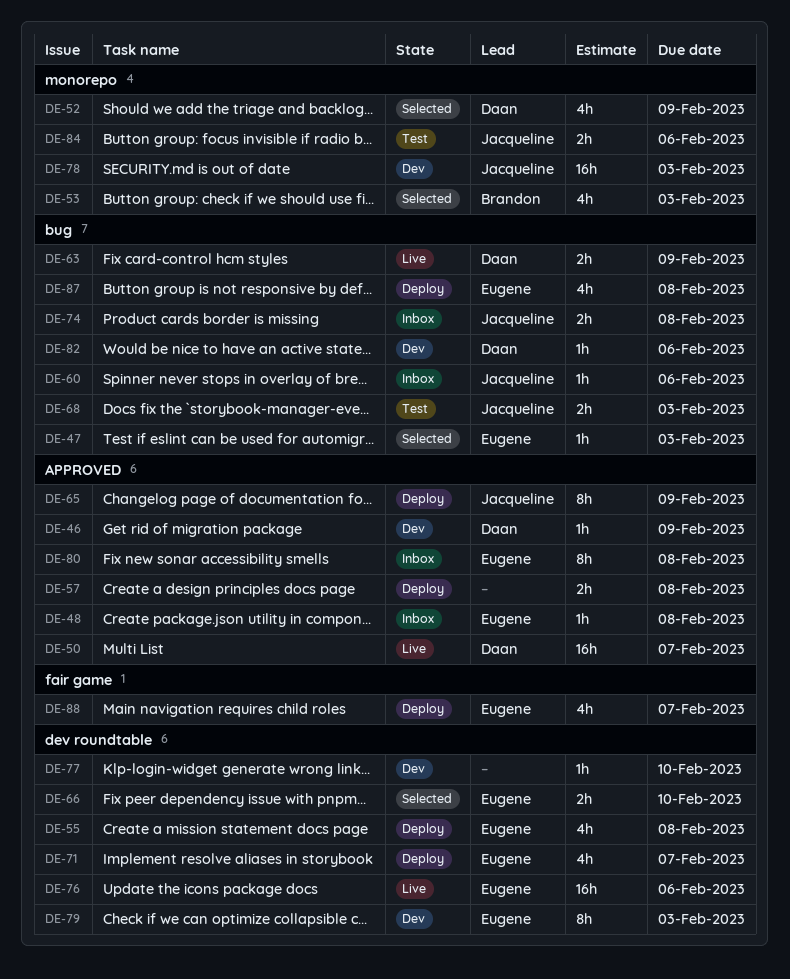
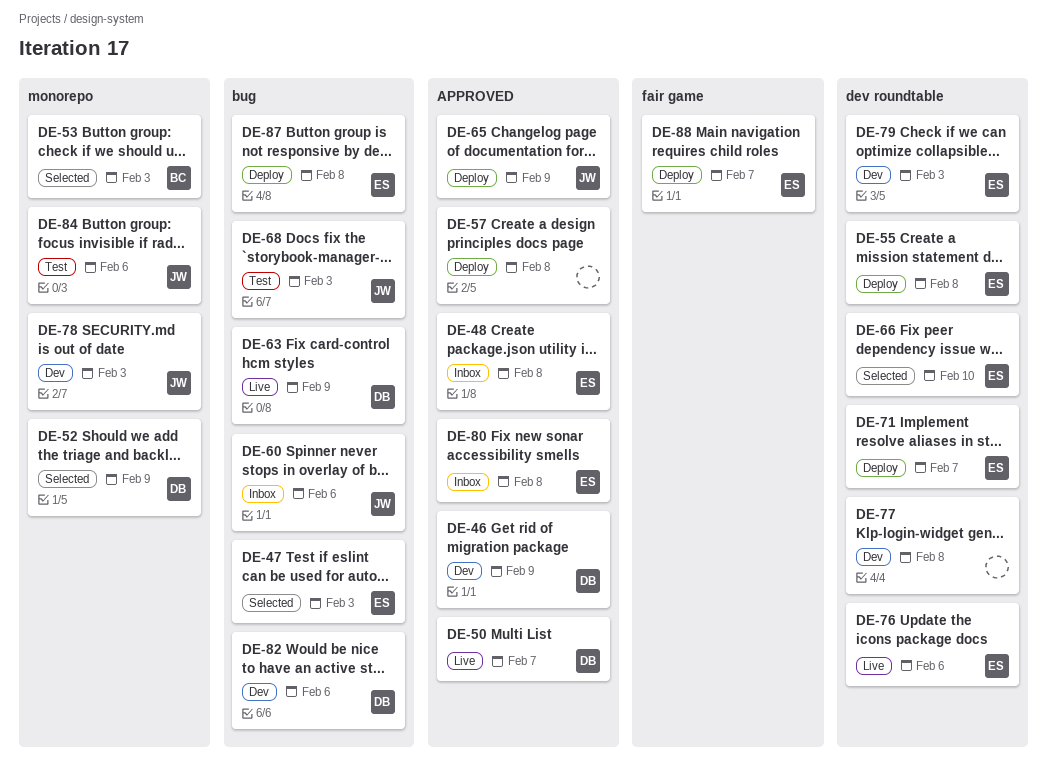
DE-74: present -> none
DE-77, due: Feb 10 -> Feb 8

